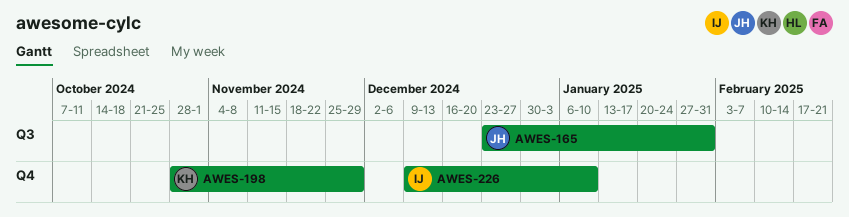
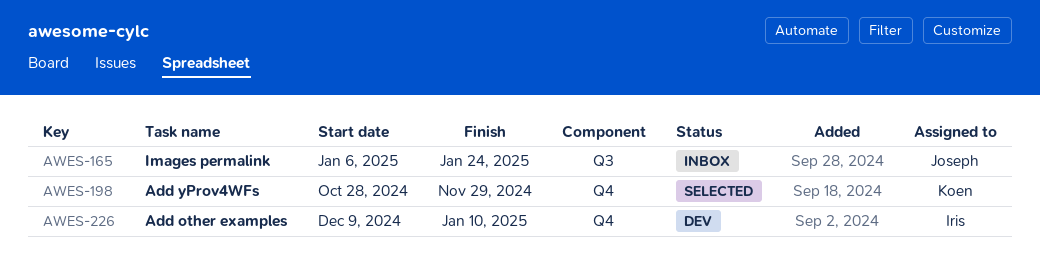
AWES-165, start: Dec 23 -> Jan 6
AWES-165, due: Jan 31 -> Jan 24

